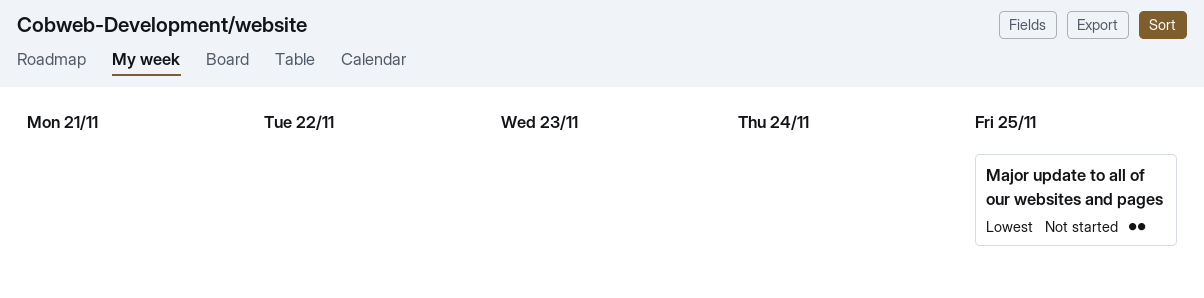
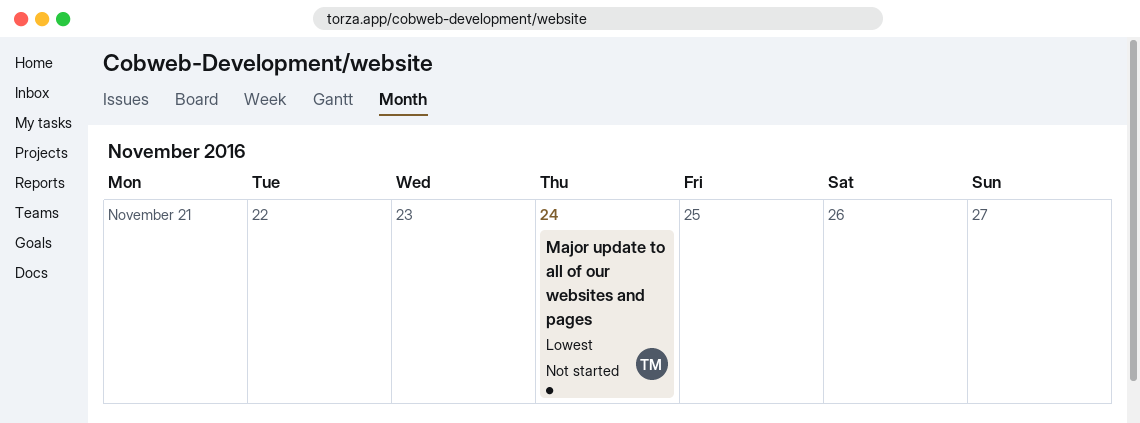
Major update to all of our websites and pages, estimate: 2 -> 1
Major update to all of our websites and pages, due: Nov 25 -> Nov 24

